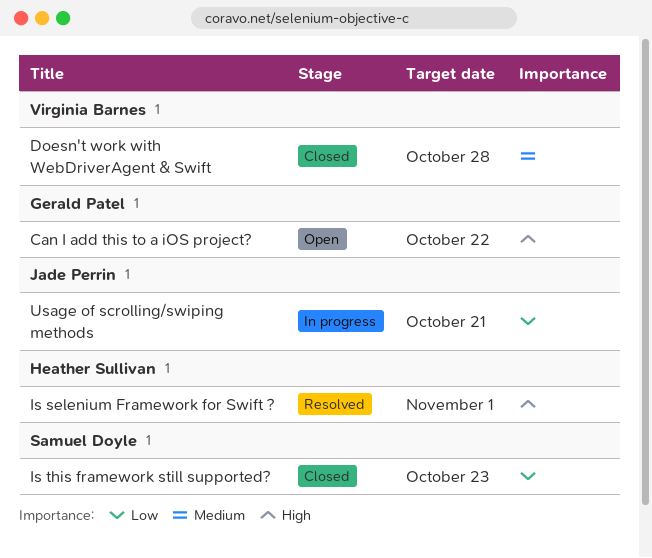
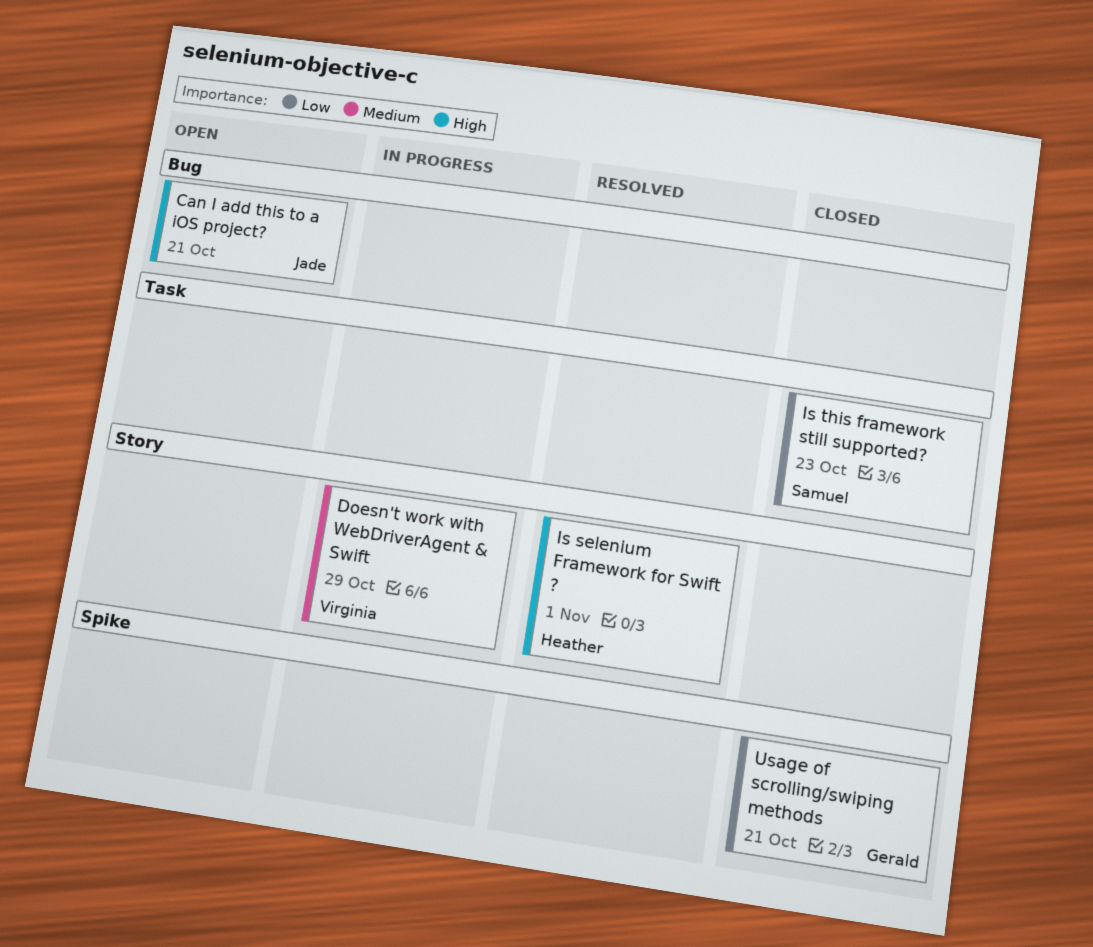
Can I add this to a iOS project?, owner: Gerald Patel -> Jade Perrin
Can I add this to a iOS project?, due: Oct 22 -> Oct 21
Doesn't work with WebDriverAgent & Swift, status: Closed -> In progress
Doesn't work with WebDriverAgent & Swift, due: Oct 28 -> Oct 29
Usage of scrolling/swiping methods, status: In progress -> Closed
Usage of scrolling/swiping methods, owner: Jade Perrin -> Gerald Patel

